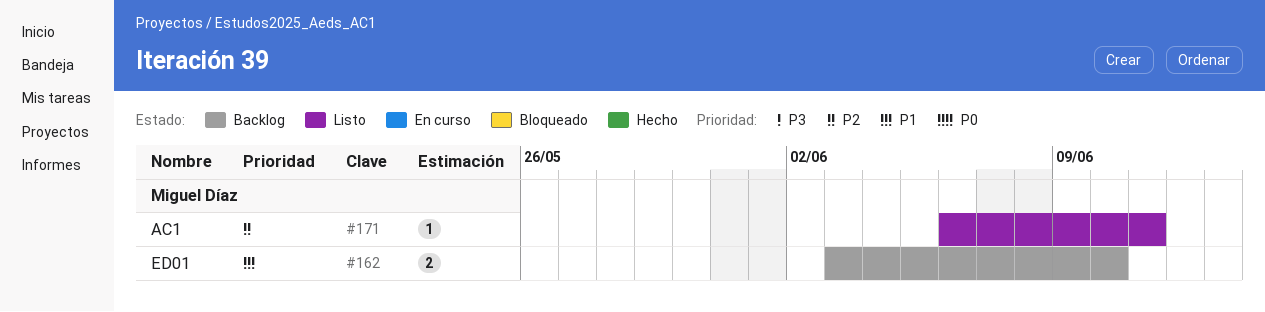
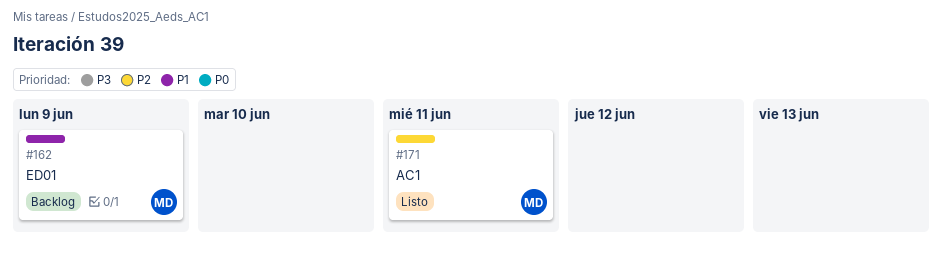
#162, due: Jun 10 -> Jun 9

